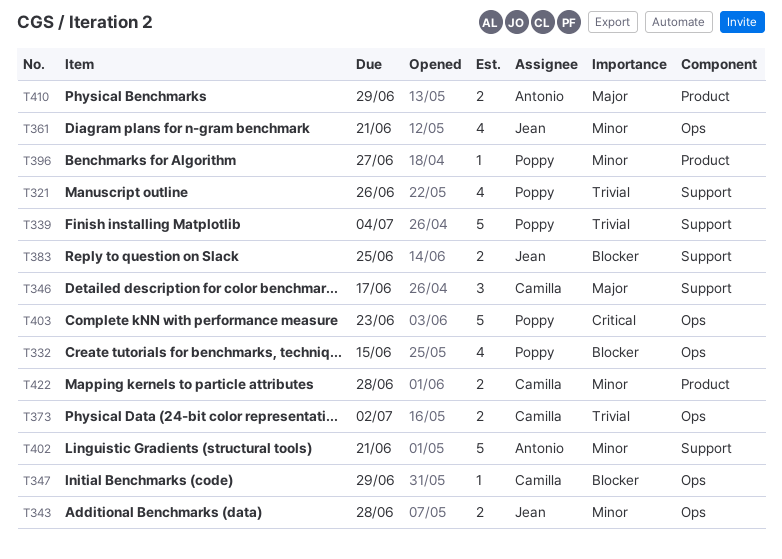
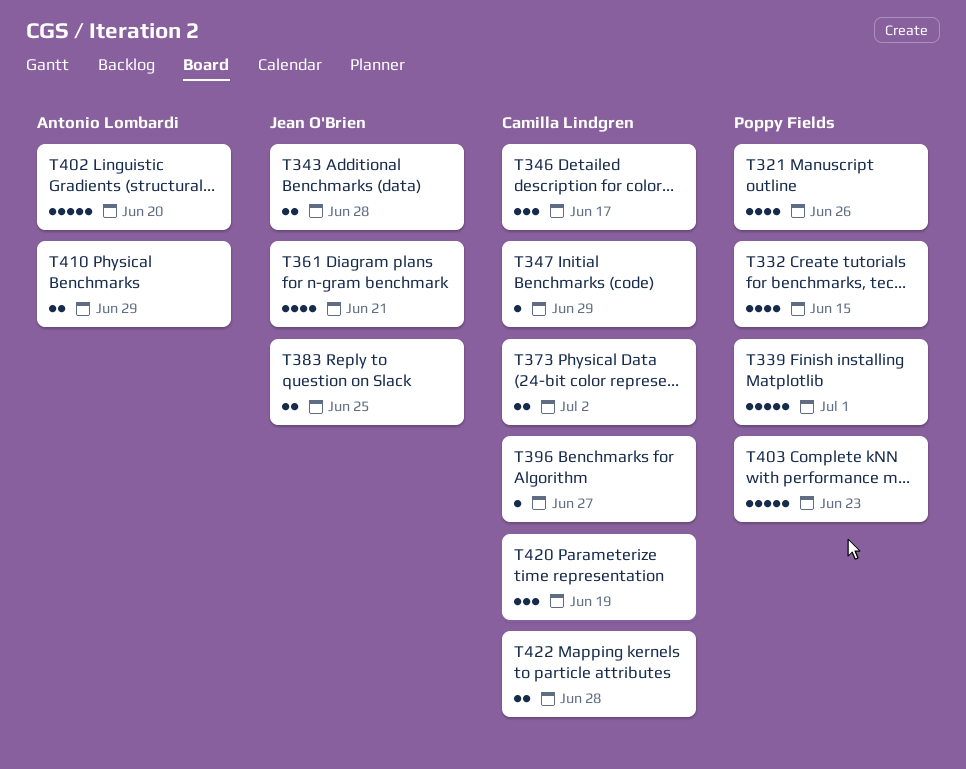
T339, due: Jul 4 -> Jul 1
T396, owner: Poppy Fields -> Camilla Lindgren
T402, due: Jun 21 -> Jun 20
T420: none -> present

